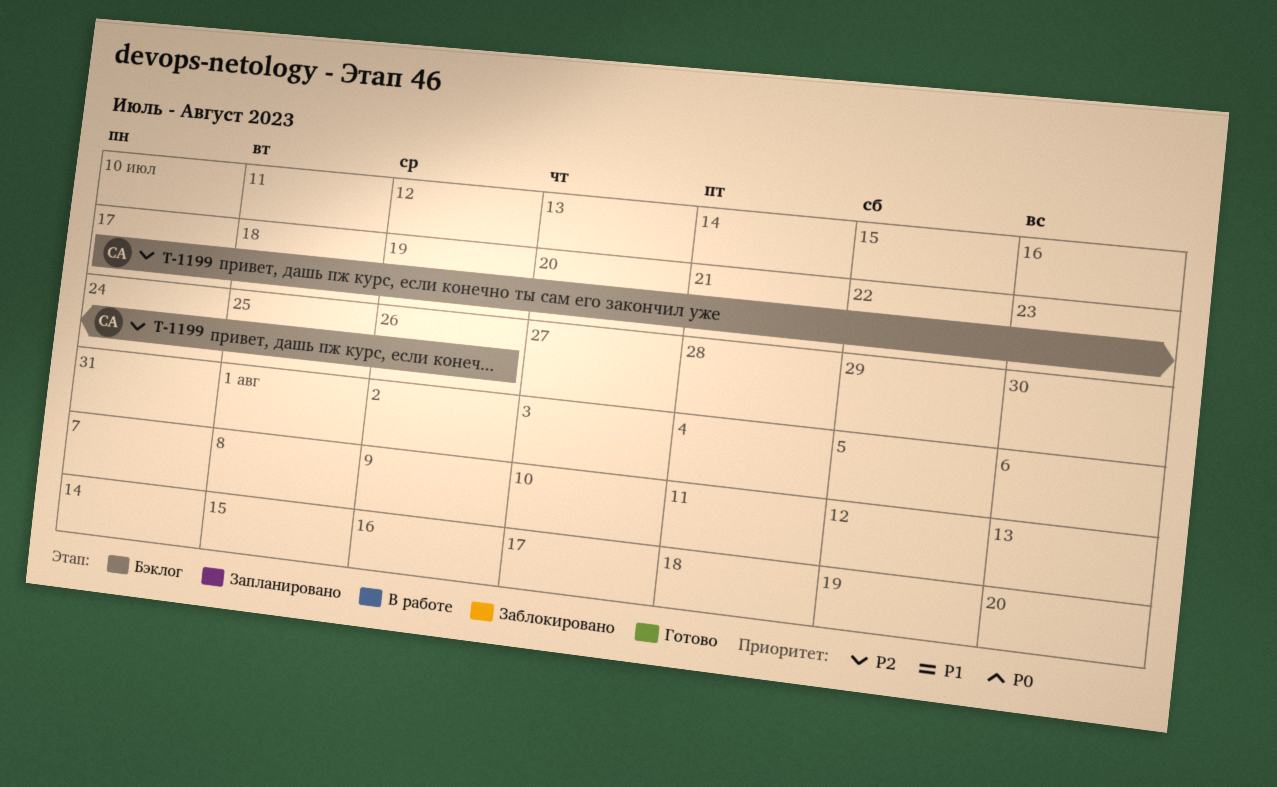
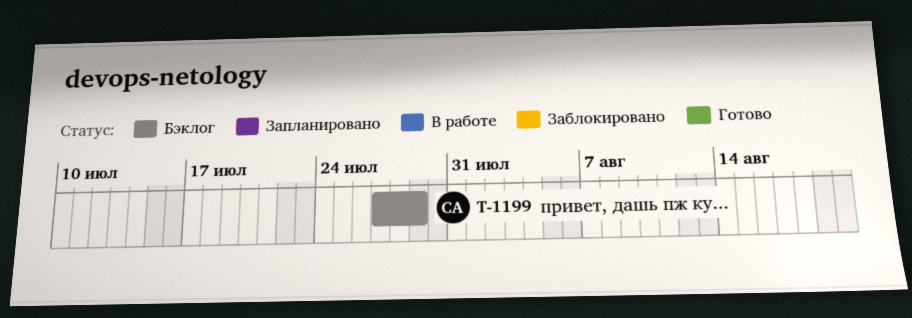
T-1199, start: Jul 17 -> Jul 27
T-1199, due: Jul 26 -> Jul 29

